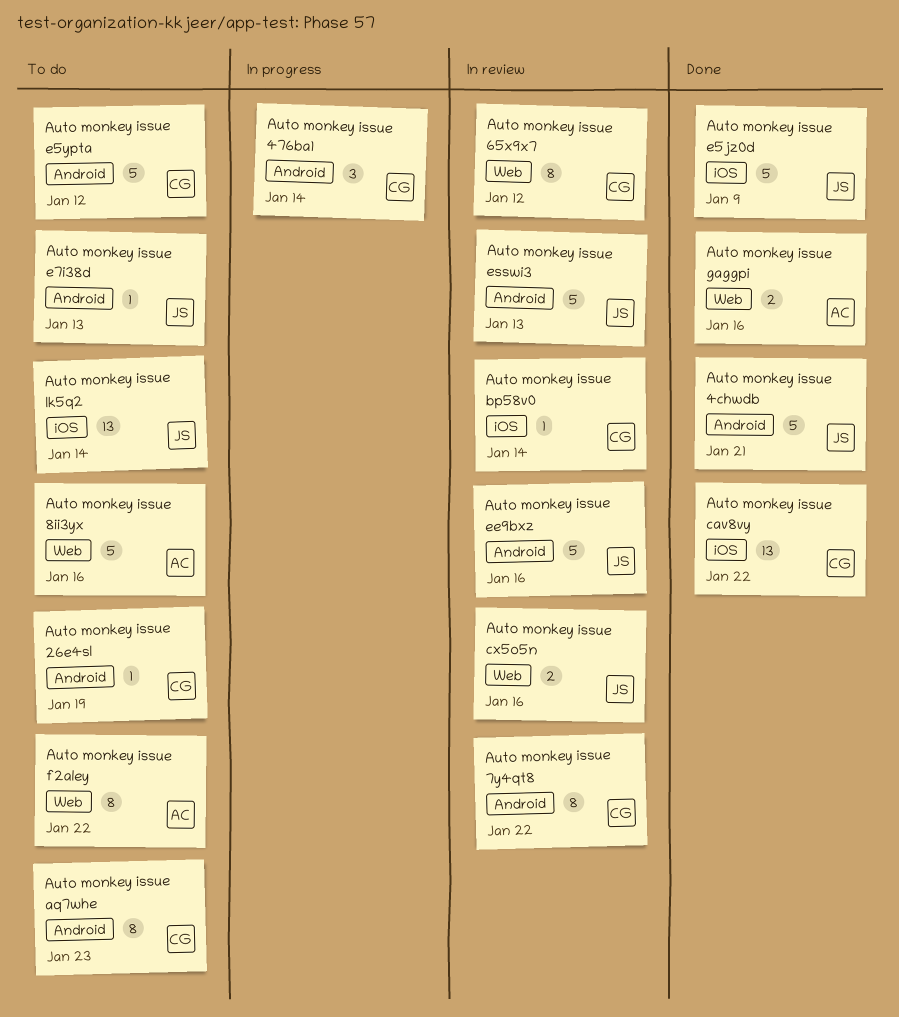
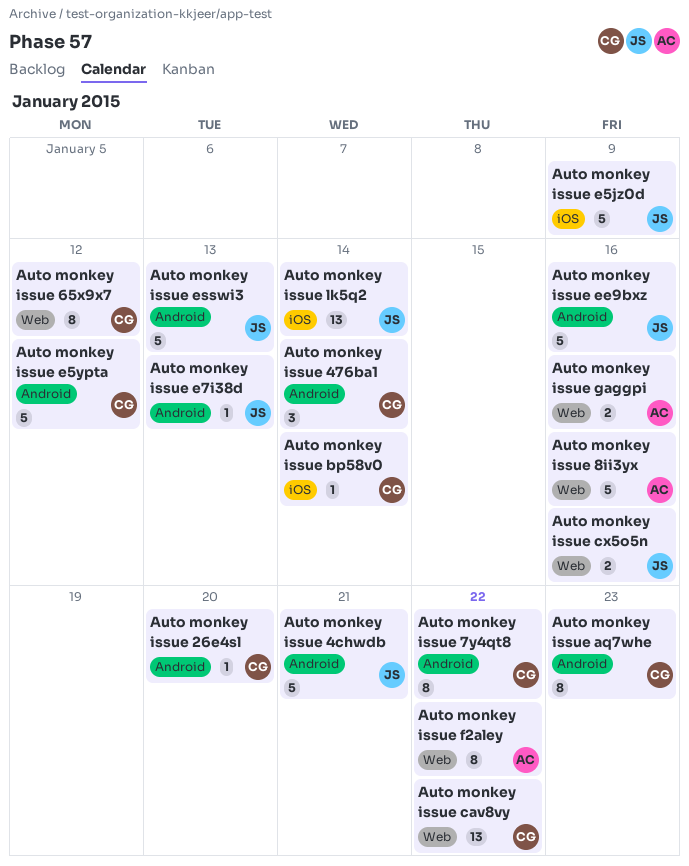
Auto monkey issue 26e4sl, due: Jan 19 -> Jan 20
Auto monkey issue cav8vy, label: iOS -> Web

